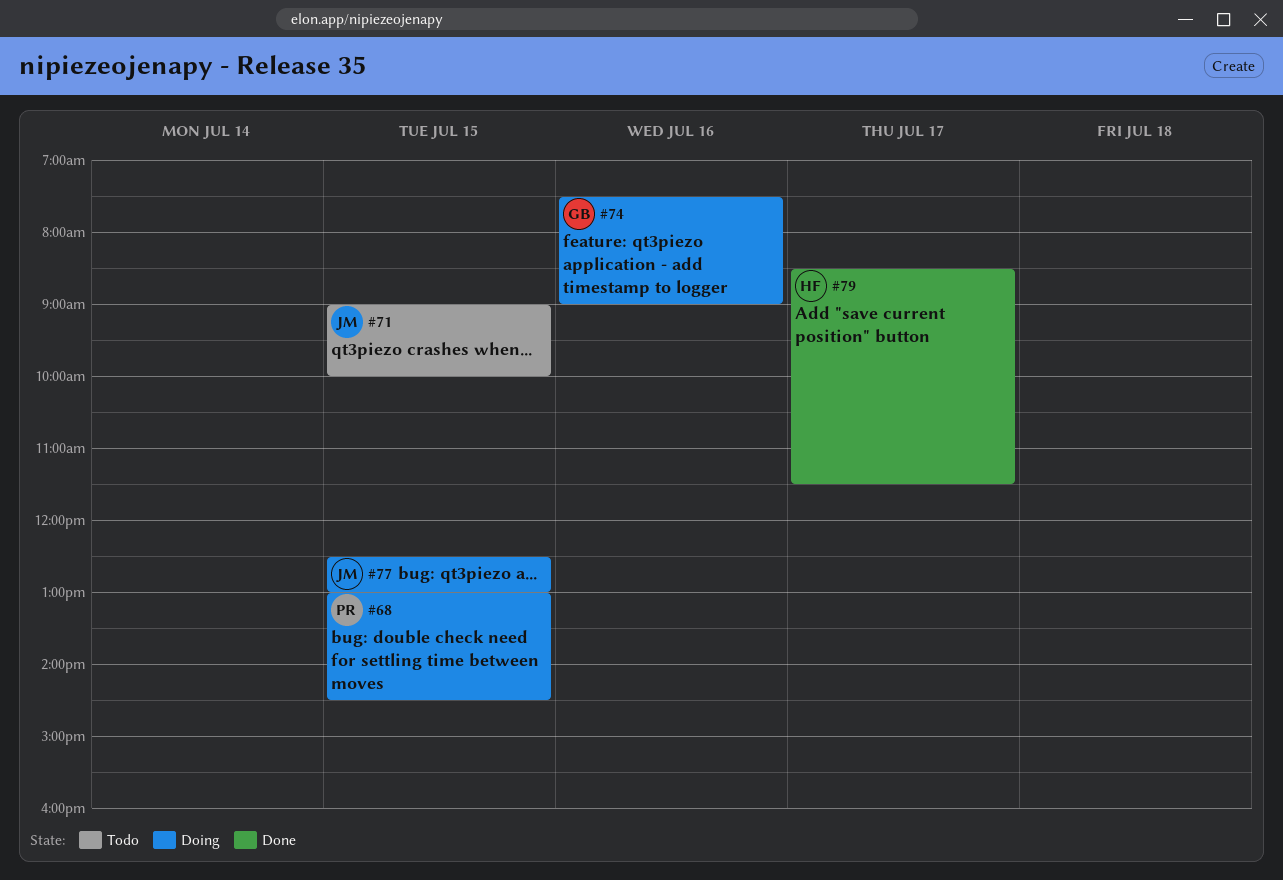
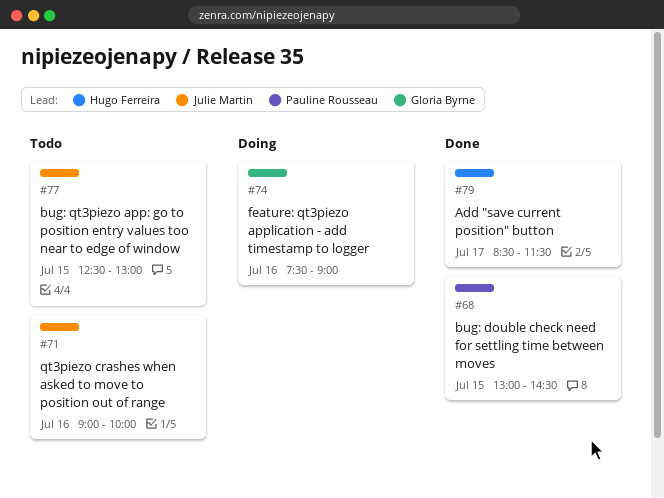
#68, status: Doing -> Done
#71, day: Jul 15 -> Jul 16
#77, status: Doing -> Todo

